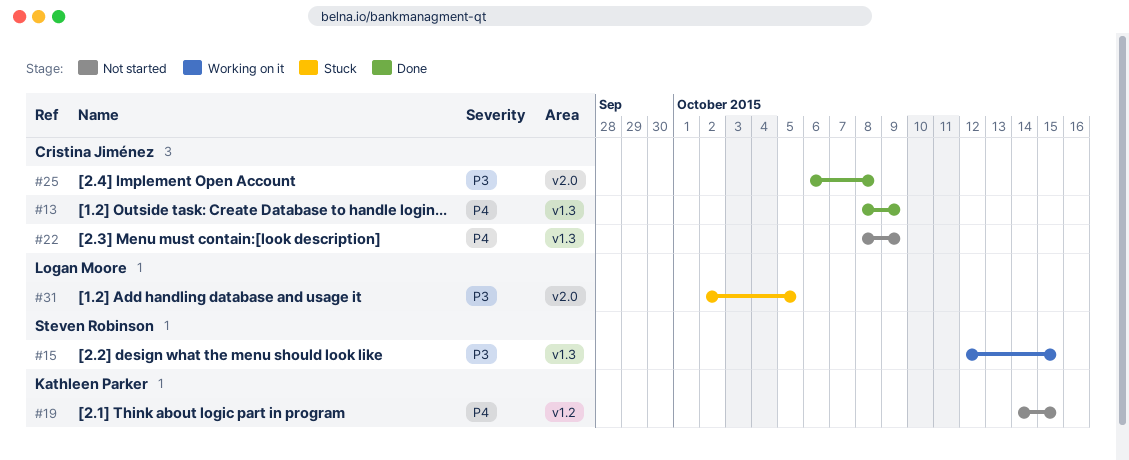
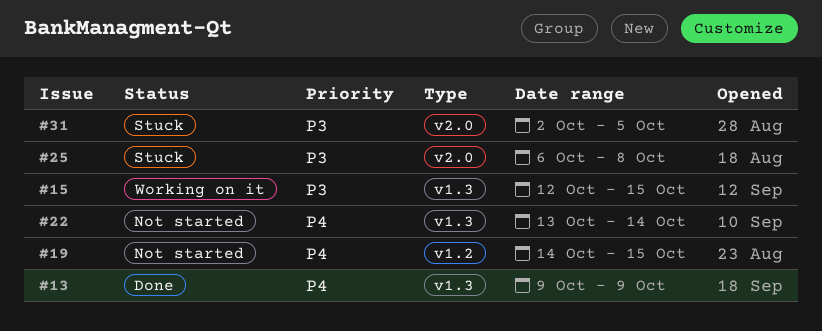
#13, start: Oct 8 -> Oct 9
#22, start: Oct 8 -> Oct 13
#22, due: Oct 9 -> Oct 14
#25, status: Done -> Stuck

